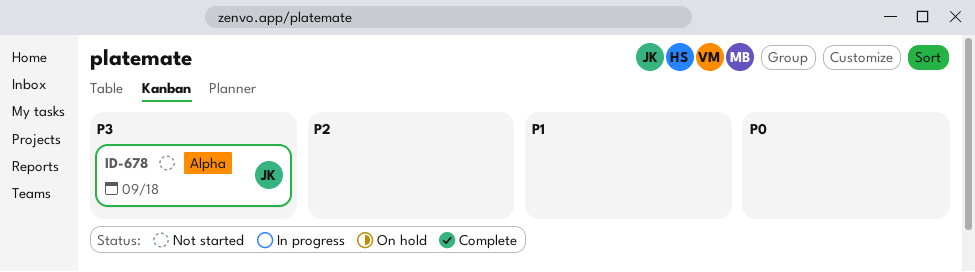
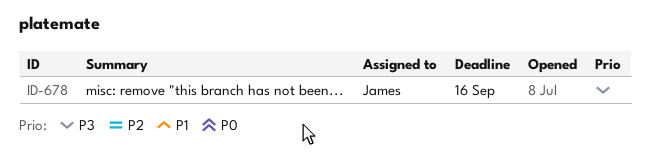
ID-678, due: Sep 18 -> Sep 16

